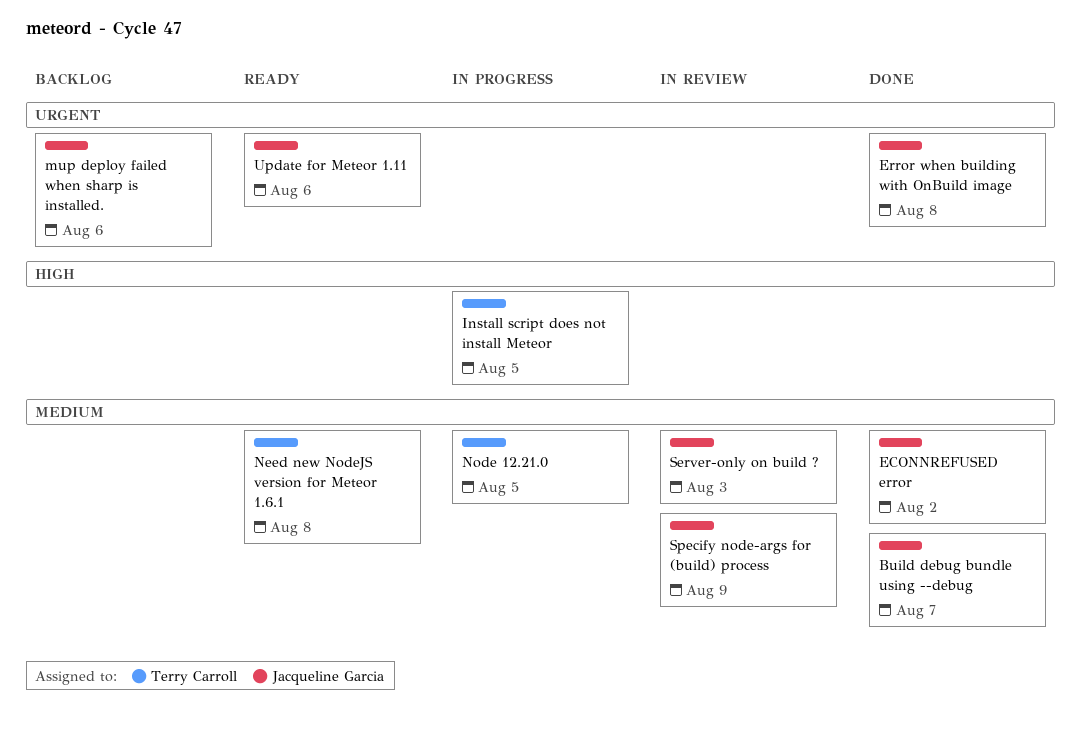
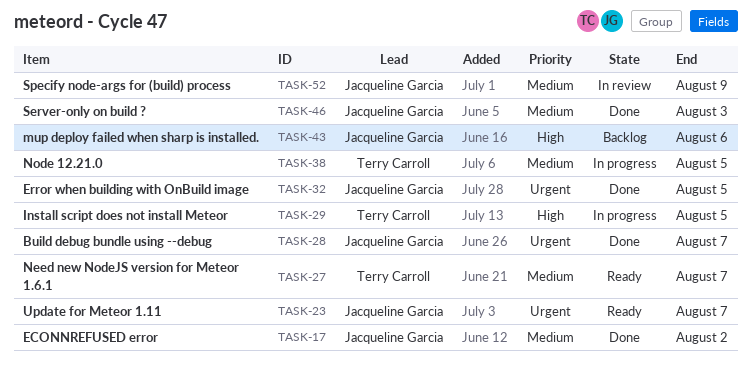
Build debug bundle using --debug, priority: Medium -> Urgent
Error when building with OnBuild image, due: Aug 8 -> Aug 5
mup deploy failed when sharp is installed., priority: Urgent -> High
Need new NodeJS version for Meteor 1.6.1, due: Aug 8 -> Aug 7
Server-only on build ?, status: In review -> Done
Update for Meteor 1.11, due: Aug 6 -> Aug 7

